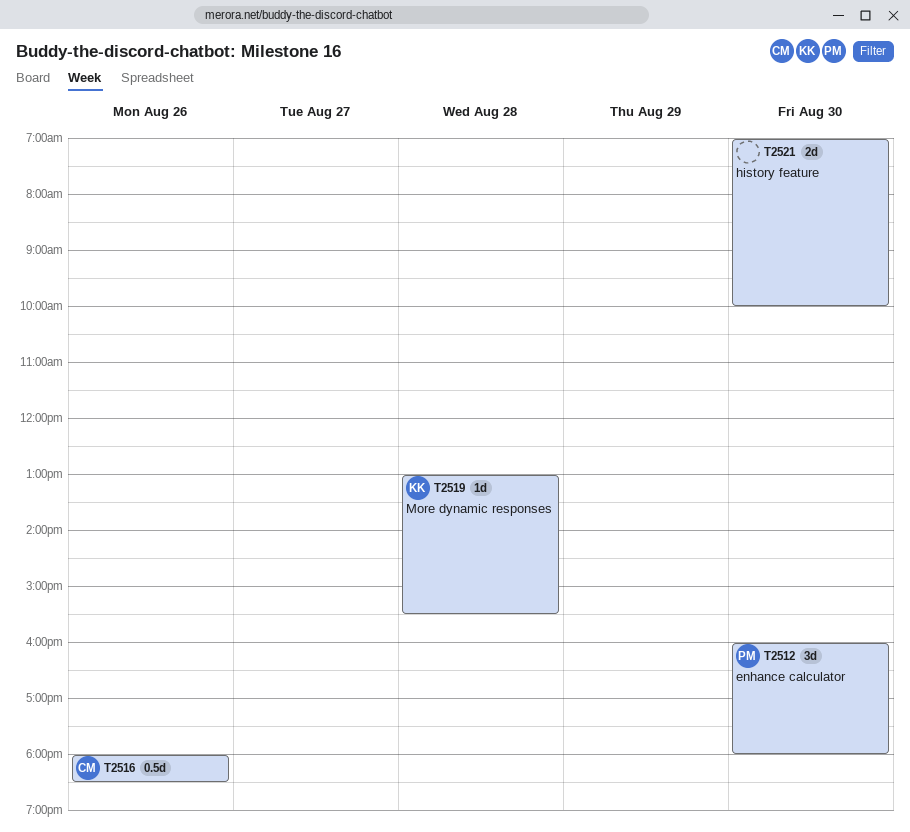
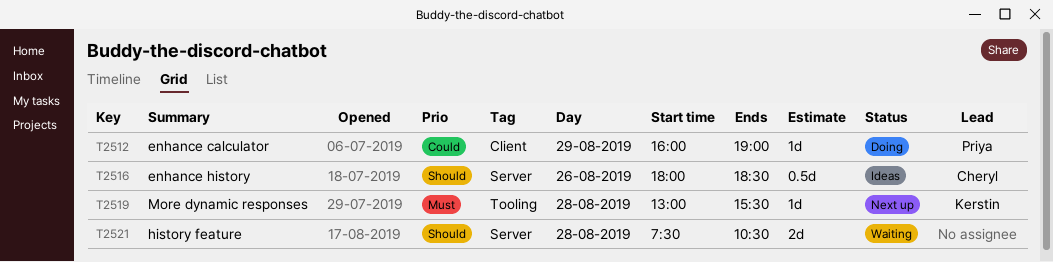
T2512, estimate: 3d -> 1d
T2512, day: Aug 30 -> Aug 29
T2512, ends: 18:00 -> 19:00
T2521, day: Aug 30 -> Aug 28
T2521, begins: 07:00 -> 07:30
T2521, ends: 10:00 -> 10:30

